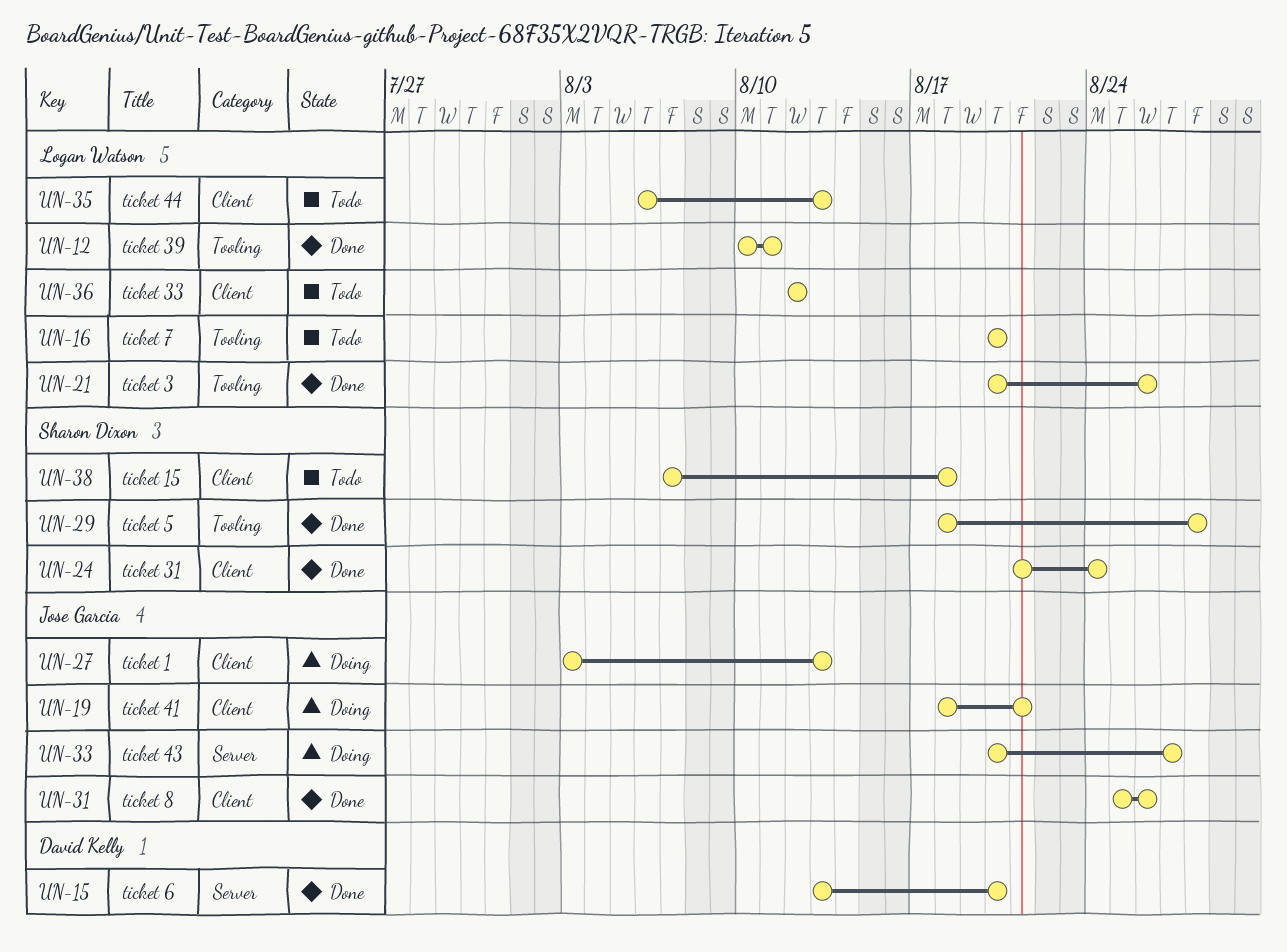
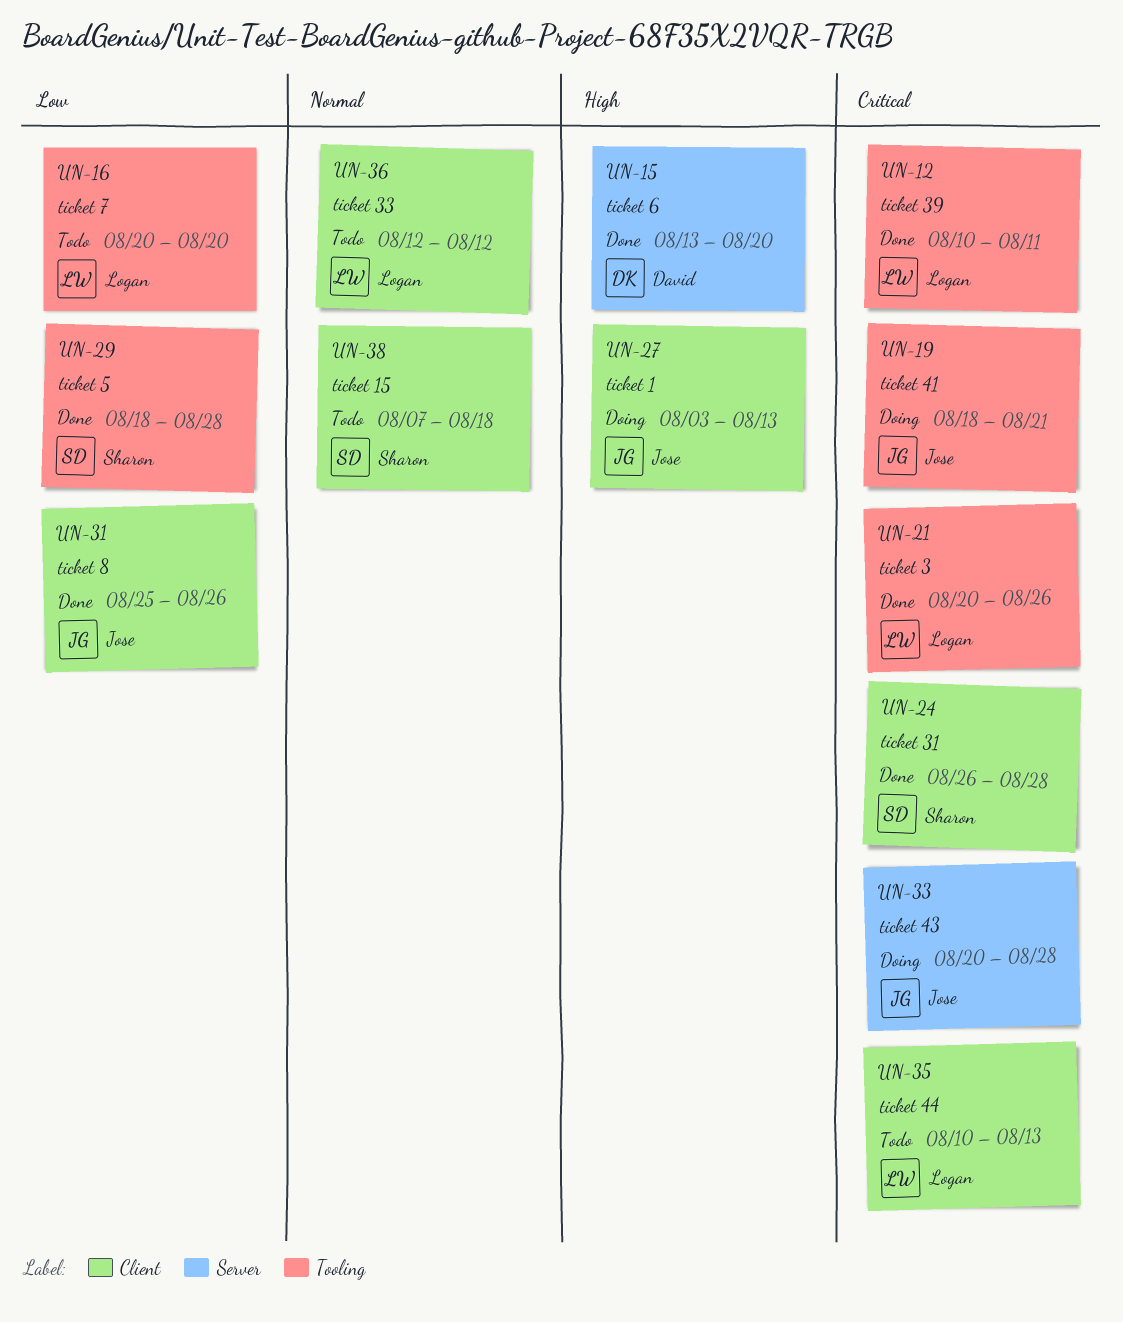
UN-19, label: Client -> Tooling
UN-24, start: Aug 21 -> Aug 26
UN-24, due: Aug 24 -> Aug 28
UN-33, due: Aug 27 -> Aug 28
UN-35, start: Aug 6 -> Aug 10

